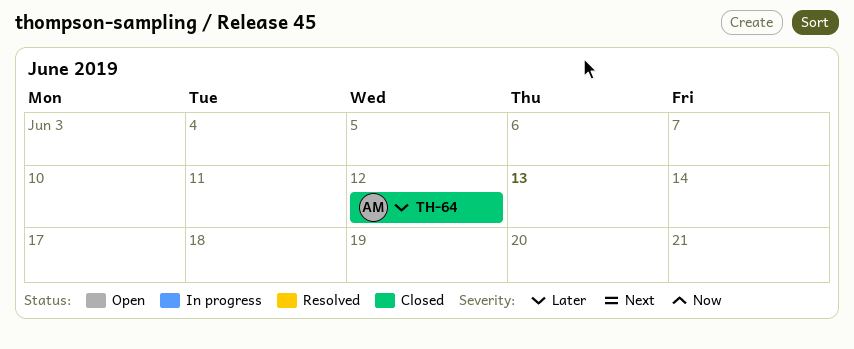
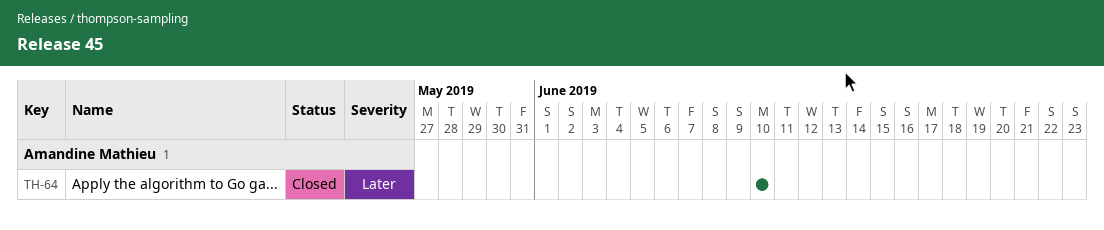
TH-64, start: Jun 12 -> Jun 10
TH-64, due: Jun 12 -> Jun 10

